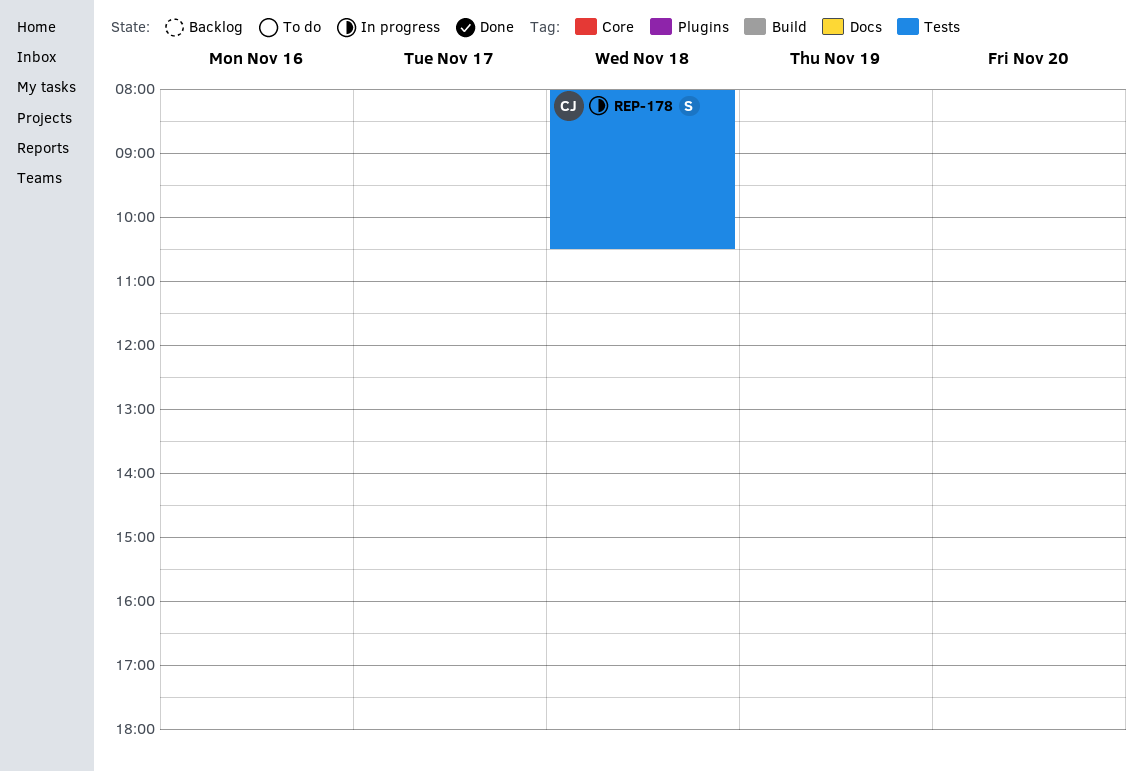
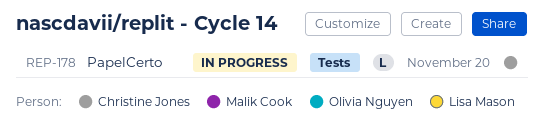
REP-178, estimate: S -> L
REP-178, day: Nov 18 -> Nov 20

